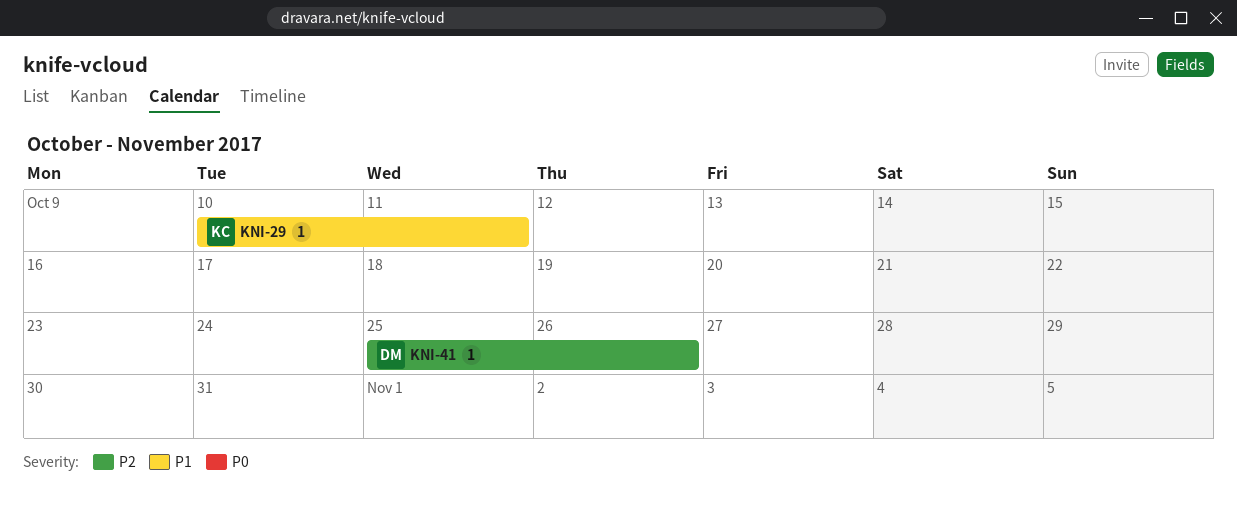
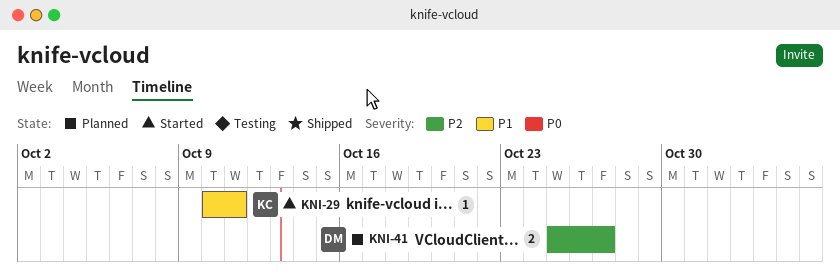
KNI-41, estimate: 1 -> 2
KNI-41, due: Oct 26 -> Oct 27

